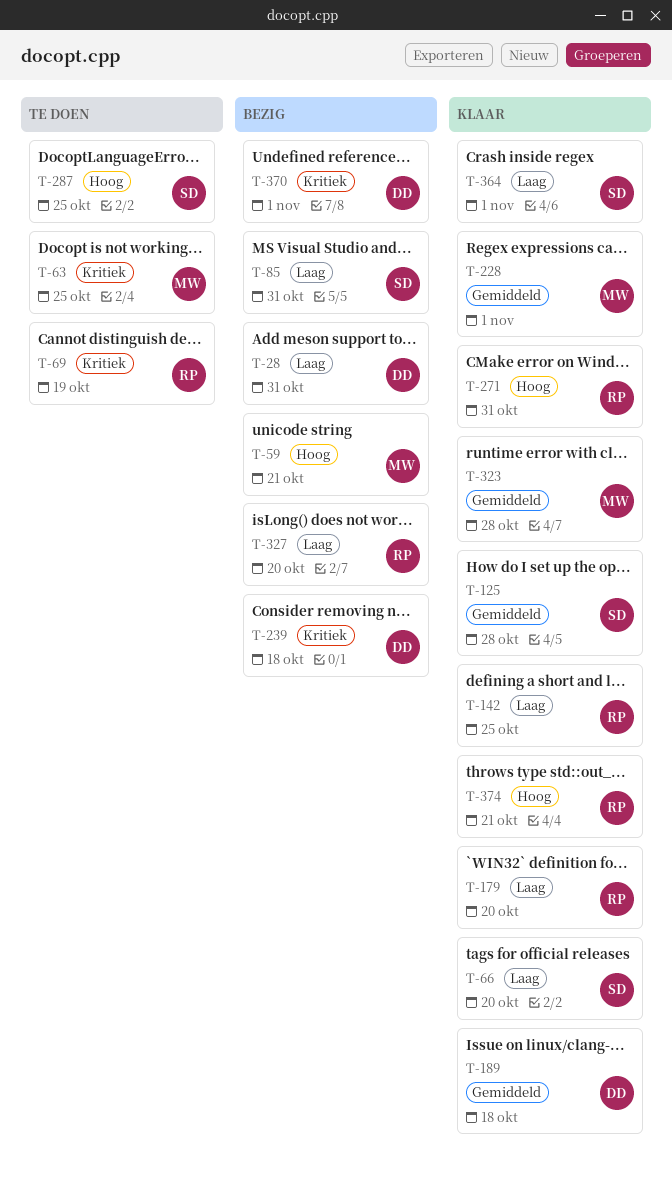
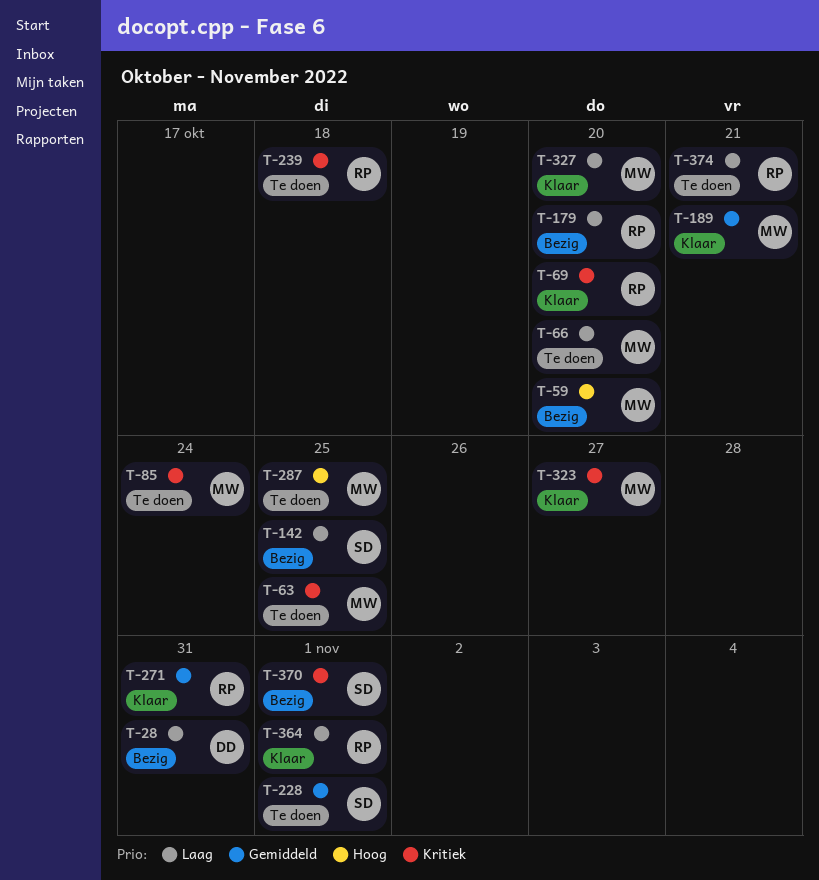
T-59, due: Oct 21 -> Oct 20
T-66, status: Klaar -> Te doen
T-66, owner: SD -> MW
T-69, status: Te doen -> Klaar
T-69, due: Oct 19 -> Oct 20
T-85, status: Bezig -> Te doen
T-85, owner: SD -> MW
T-85, priority: Laag -> Kritiek
T-85, due: Oct 31 -> Oct 24
T-125: present -> none
T-142, status: Klaar -> Bezig
T-142, owner: RP -> SD
T-179, status: Klaar -> Bezig
T-189, owner: DD -> MW
T-189, due: Oct 18 -> Oct 21
T-228, status: Klaar -> Te doen
T-228, owner: MW -> SD
T-239, status: Bezig -> Te doen
T-239, owner: DD -> RP
T-271, priority: Hoog -> Gemiddeld
T-287, owner: SD -> MW
T-323, priority: Gemiddeld -> Kritiek
T-323, due: Oct 28 -> Oct 27
T-327, status: Bezig -> Klaar
T-327, owner: RP -> MW
T-364, owner: SD -> RP
T-370, owner: DD -> SD
T-374, status: Klaar -> Te doen
T-374, priority: Hoog -> Laag

